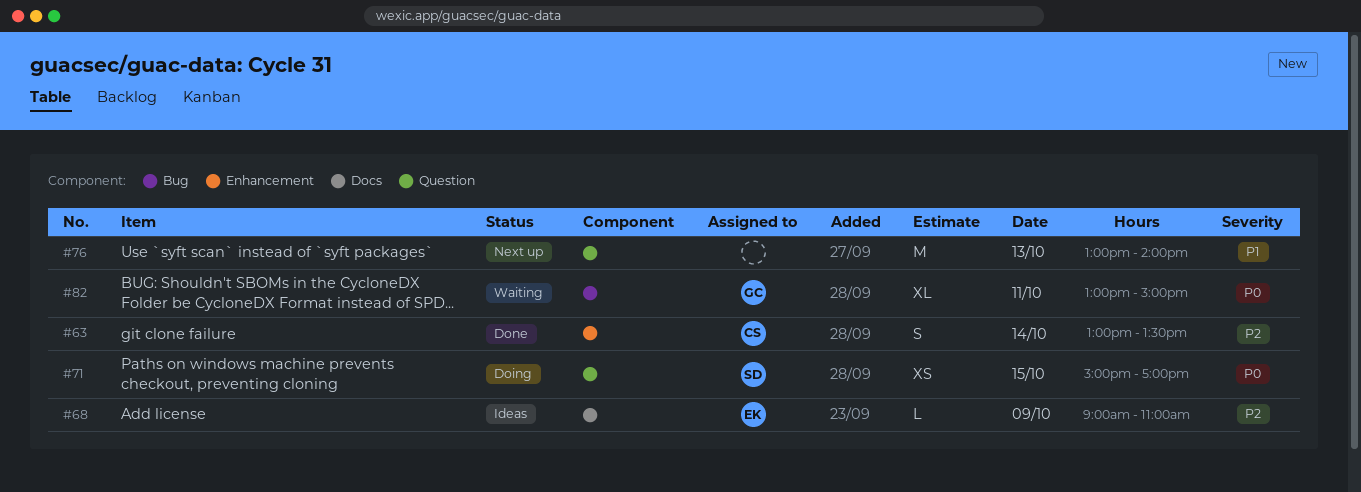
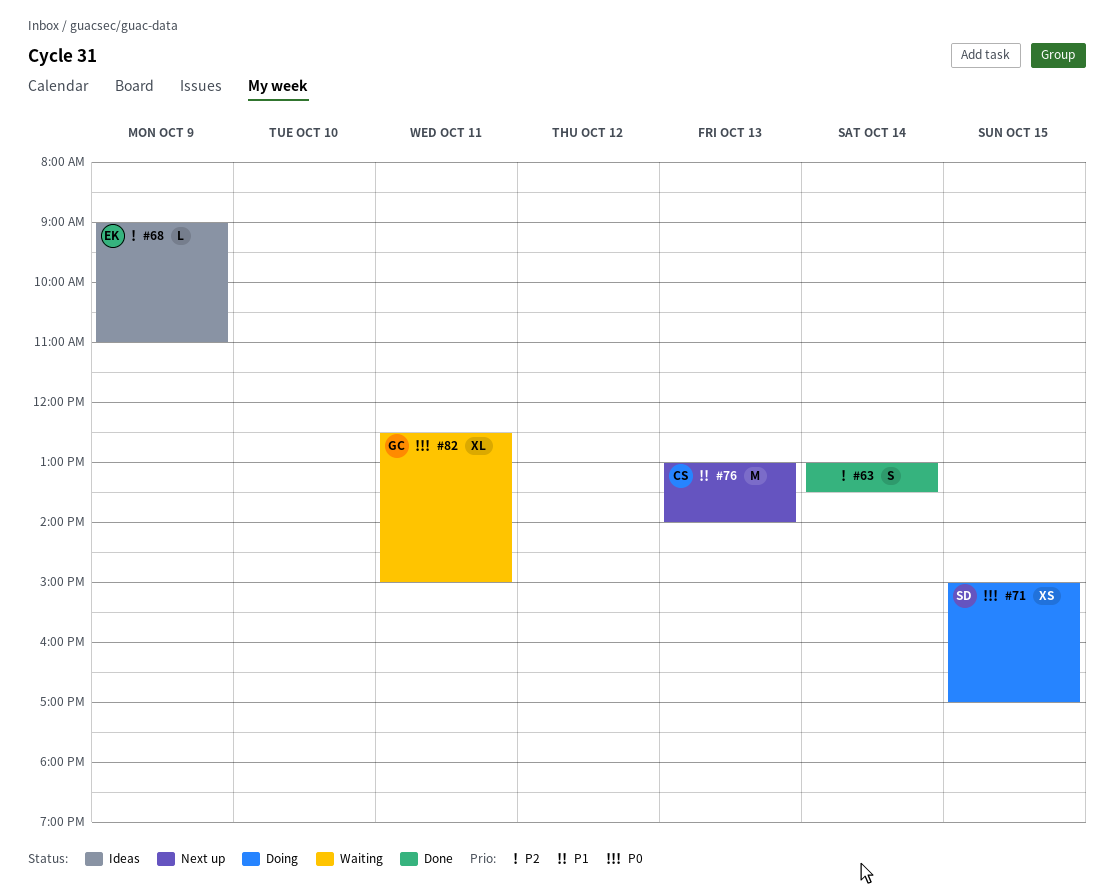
#63, owner: CS -> none
#76, owner: none -> CS
#82, begins: 13:00 -> 12:30

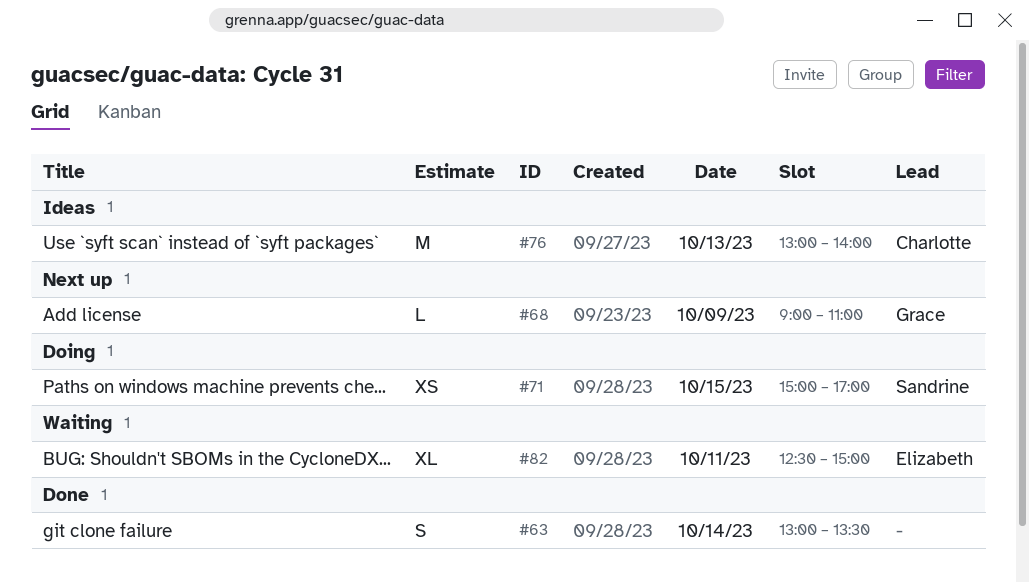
#68, status: Ideas -> Next up
#68, owner: Elizabeth -> Grace
#76, status: Next up -> Ideas
#82, owner: Grace -> Elizabeth

